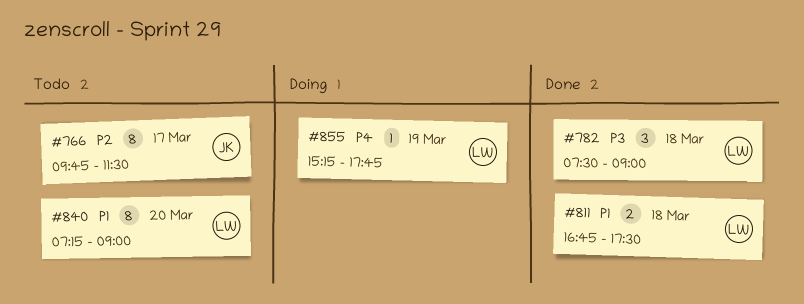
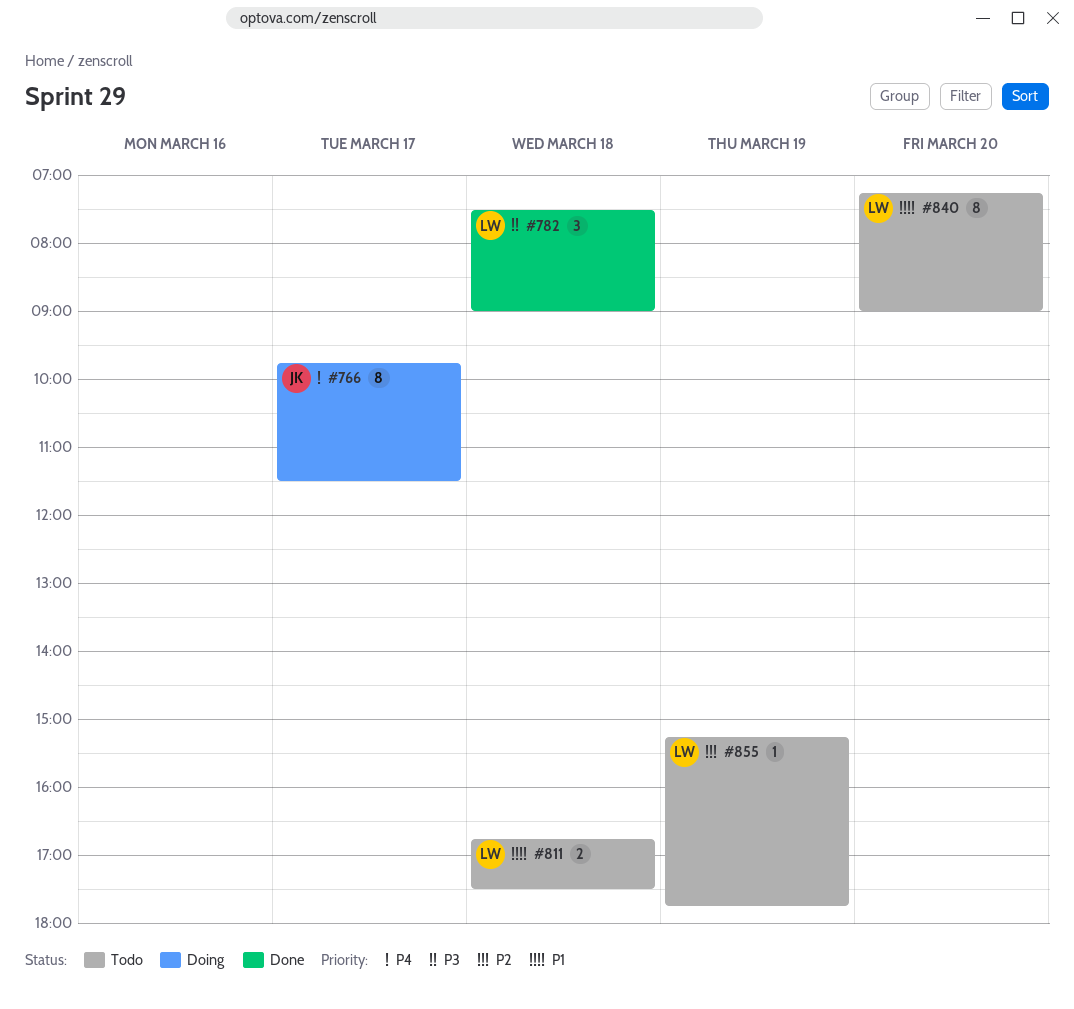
#766, status: Todo -> Doing
#766, priority: P2 -> P4
#811, status: Done -> Todo
#855, status: Doing -> Todo
#855, priority: P4 -> P2

